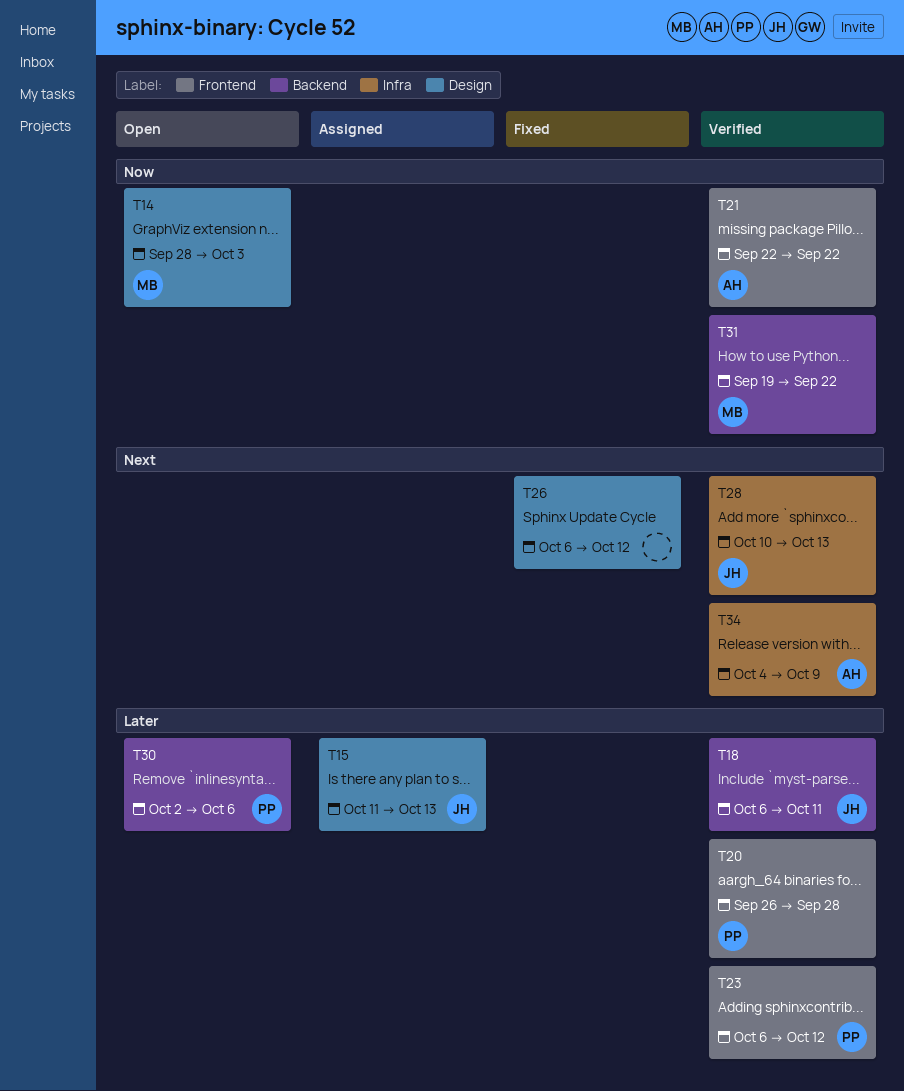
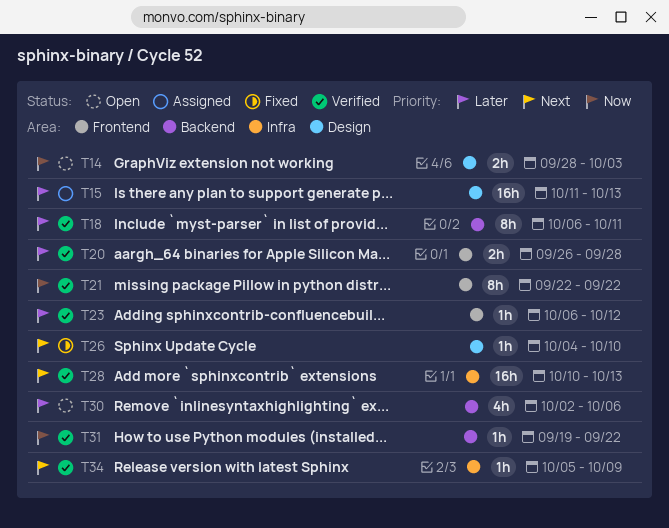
T26, start: Oct 6 -> Oct 4
T26, due: Oct 12 -> Oct 10
T34, start: Oct 4 -> Oct 5

